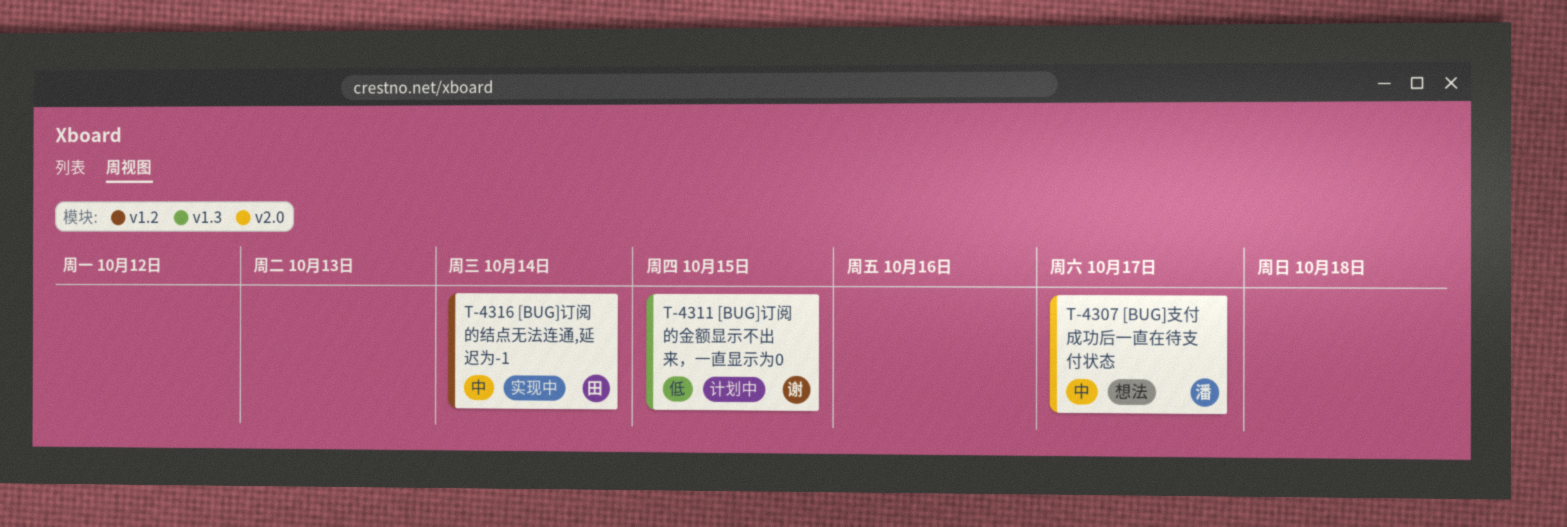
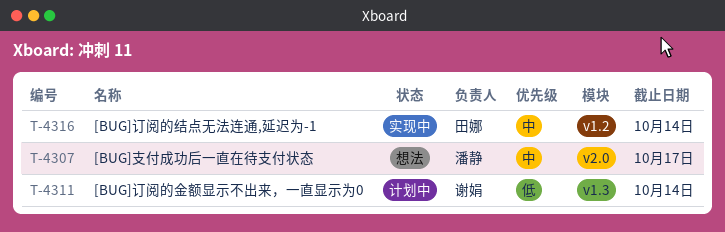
T-4311, due: Oct 15 -> Oct 14

